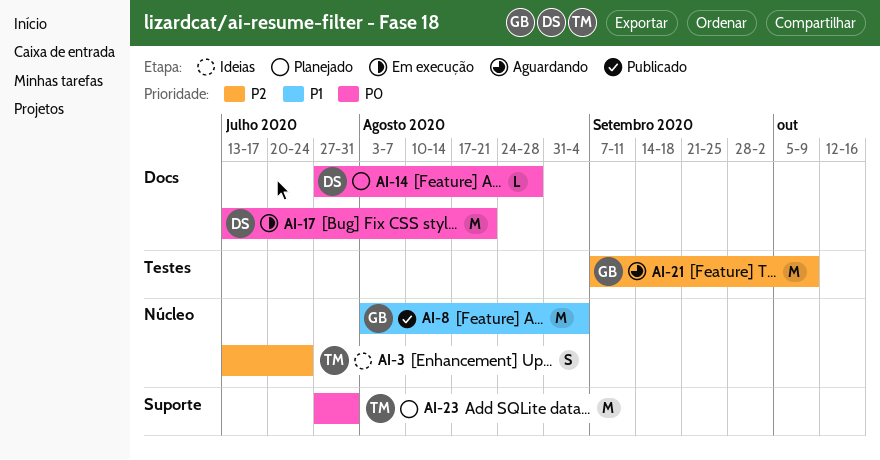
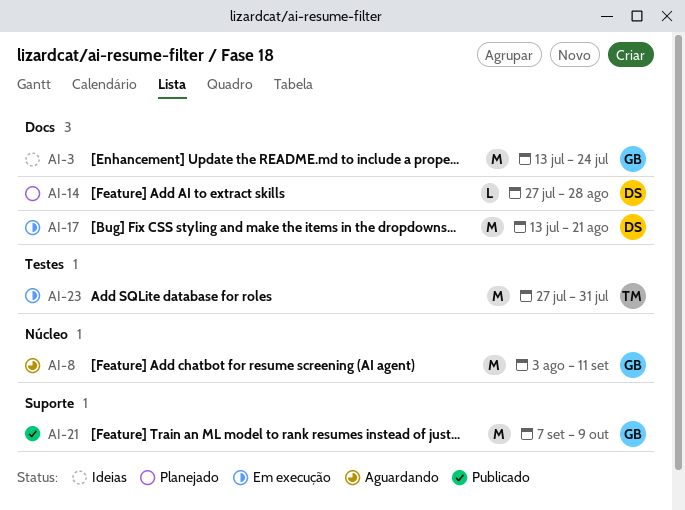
AI-3, owner: TM -> GB
AI-3, label: Núcleo -> Docs
AI-3, estimate: S -> M
AI-8, status: Publicado -> Aguardando
AI-8, due: Sep 4 -> Sep 11
AI-21, status: Aguardando -> Publicado
AI-21, label: Testes -> Suporte
AI-23, status: Planejado -> Em execução
AI-23, label: Suporte -> Testes

